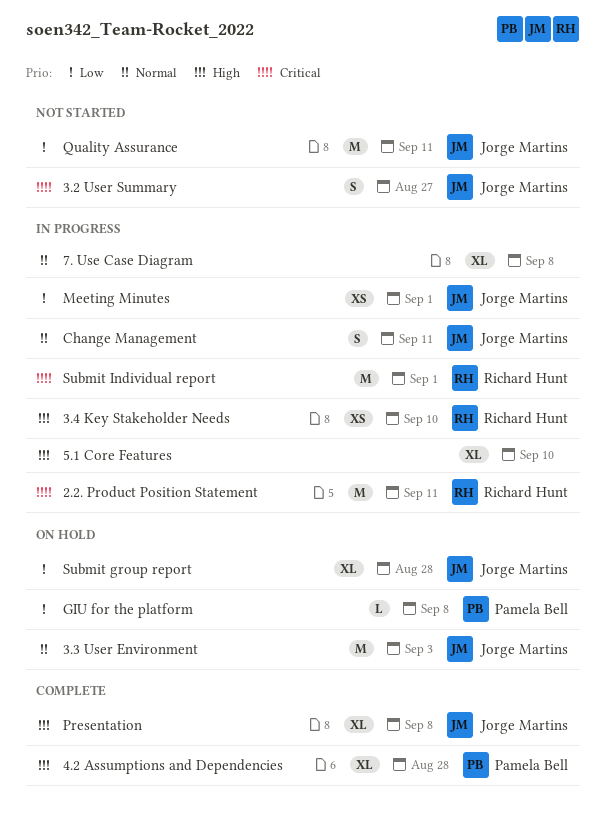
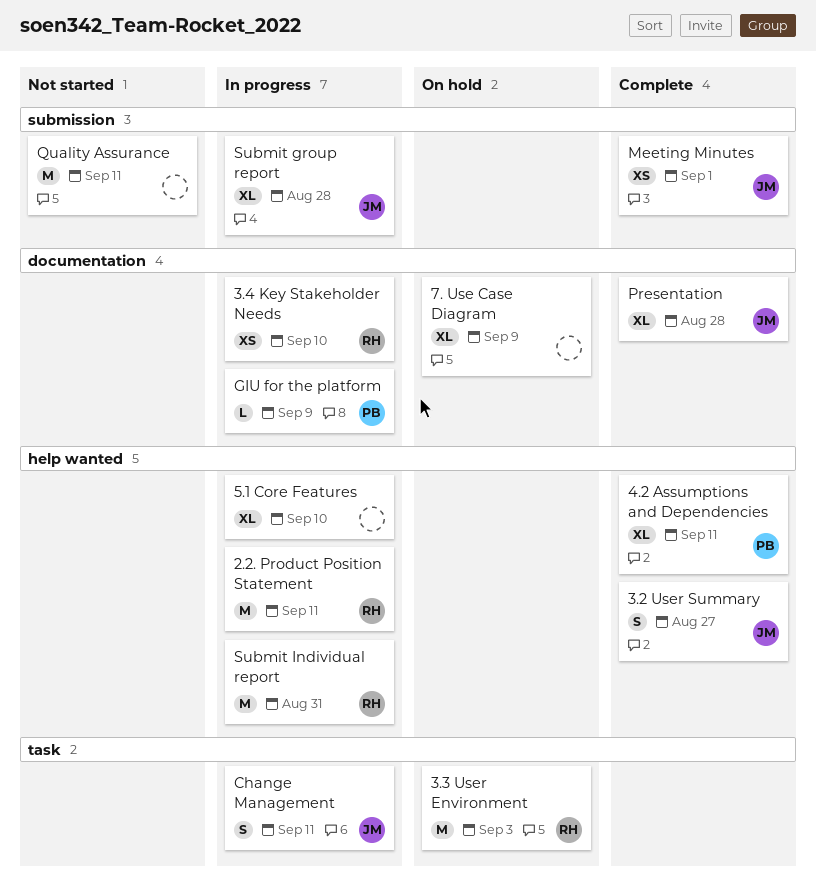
3.2 User Summary, status: Not started -> Complete
3.3 User Environment, owner: Jorge Martins -> Richard Hunt
4.2 Assumptions and Dependencies, due: Aug 28 -> Sep 11
7. Use Case Diagram, status: In progress -> On hold
7. Use Case Diagram, due: Sep 8 -> Sep 9
GIU for the platform, status: On hold -> In progress
GIU for the platform, due: Sep 8 -> Sep 9
Meeting Minutes, status: In progress -> Complete
Presentation, due: Sep 8 -> Aug 28
Quality Assurance, owner: Jorge Martins -> none
Submit group report, status: On hold -> In progress
Submit Individual report, due: Sep 1 -> Aug 31

